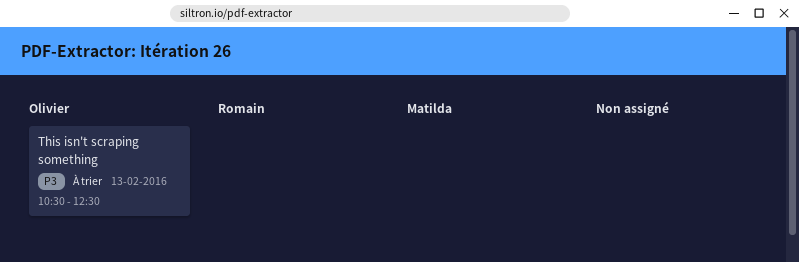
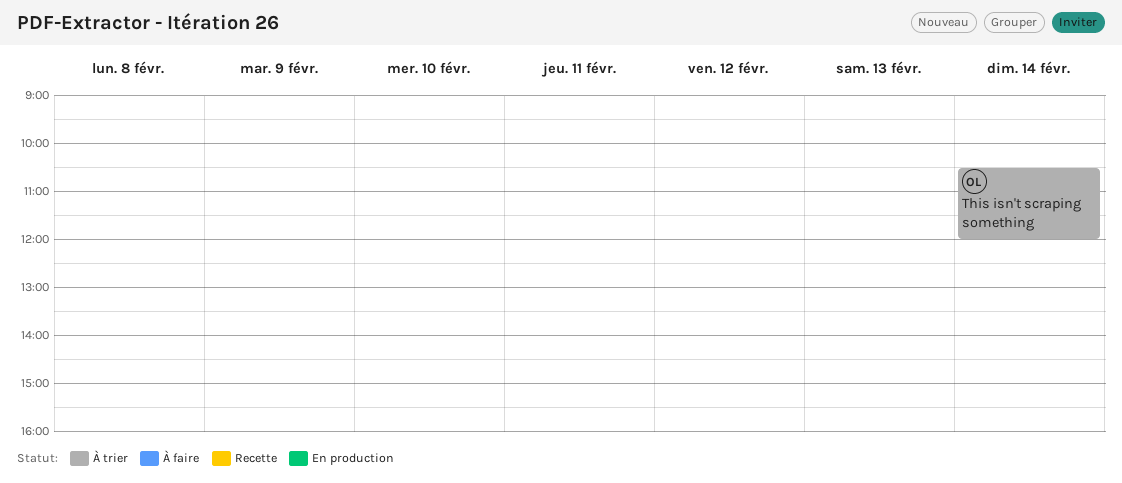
This isn't scraping something, day: Feb 13 -> Feb 14
This isn't scraping something, ends: 12:30 -> 12:00

